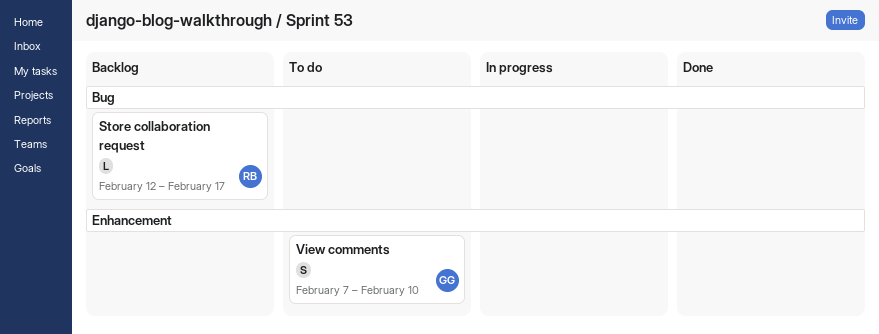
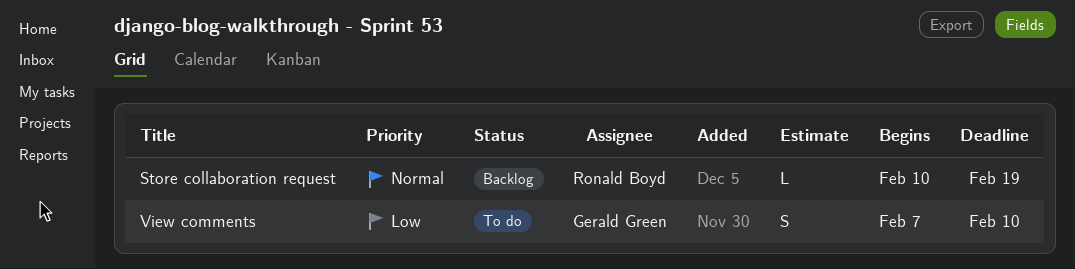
Store collaboration request, start: Feb 12 -> Feb 10
Store collaboration request, due: Feb 17 -> Feb 19

